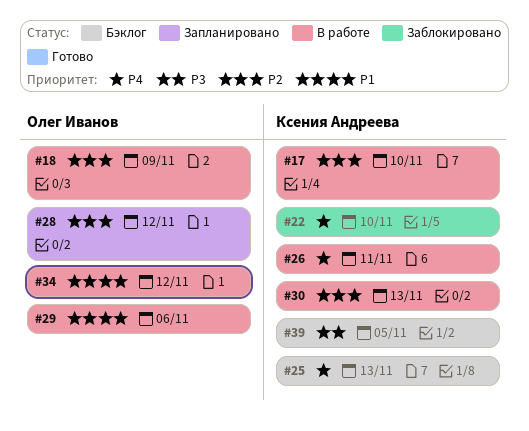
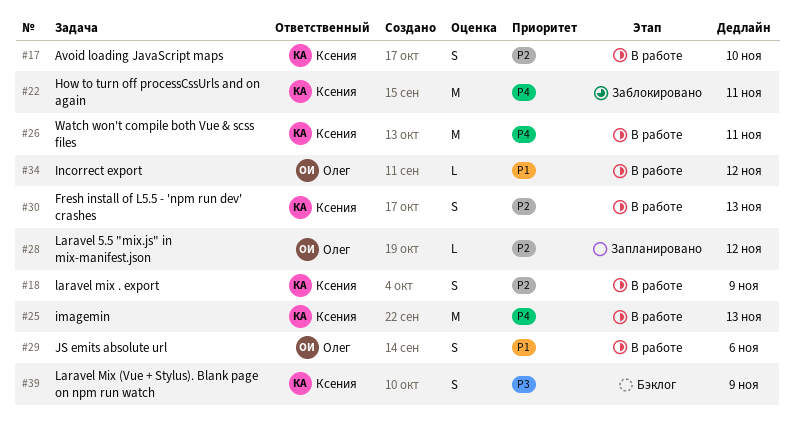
#18, owner: Олег Иванов -> Ксения Андреева
#22, due: Nov 10 -> Nov 11
#25, status: Бэклог -> В работе
#39, due: Nov 5 -> Nov 9

